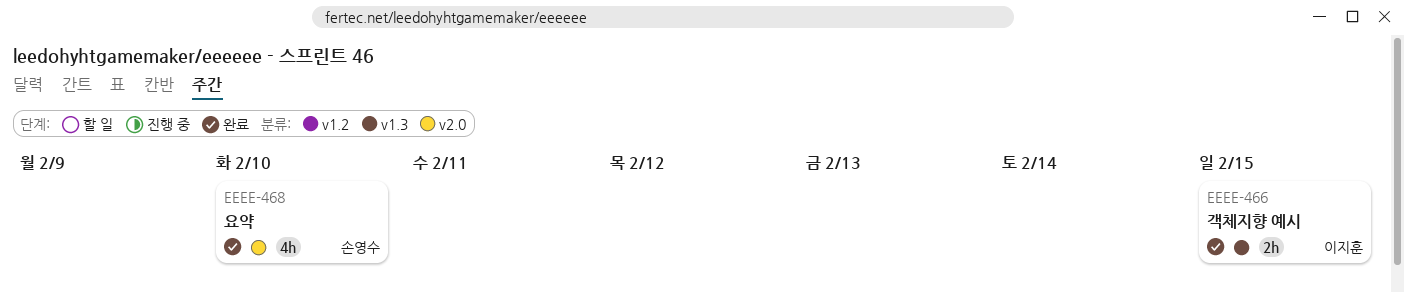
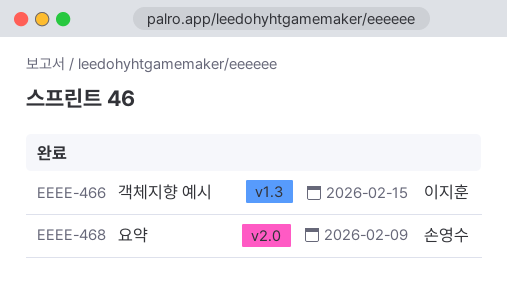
EEEE-468, day: Feb 10 -> Feb 9

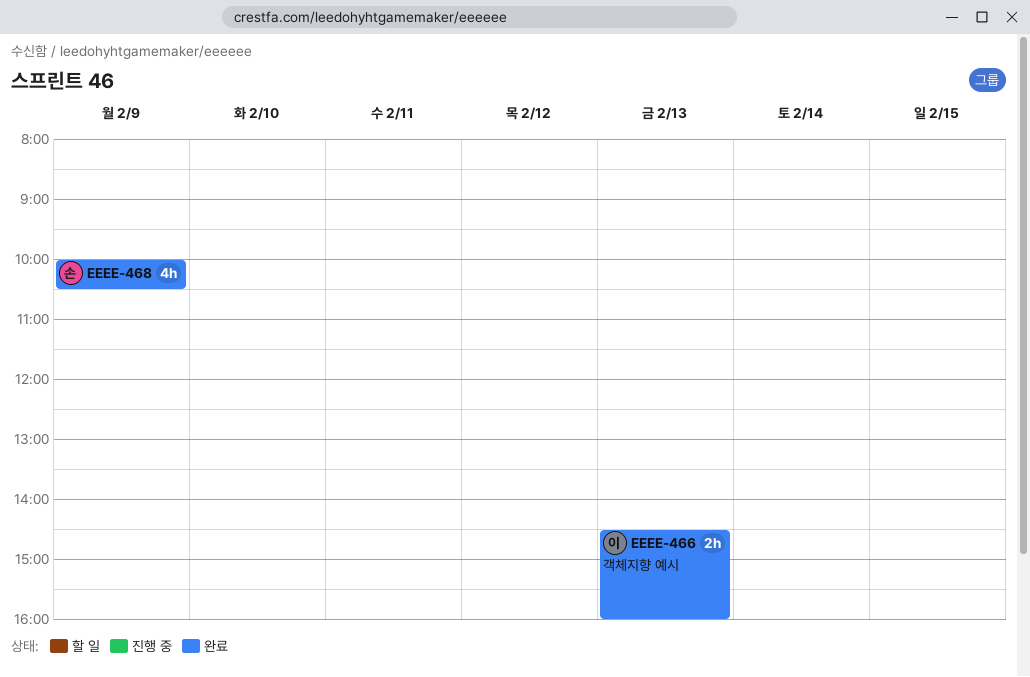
EEEE-466, day: Feb 15 -> Feb 13

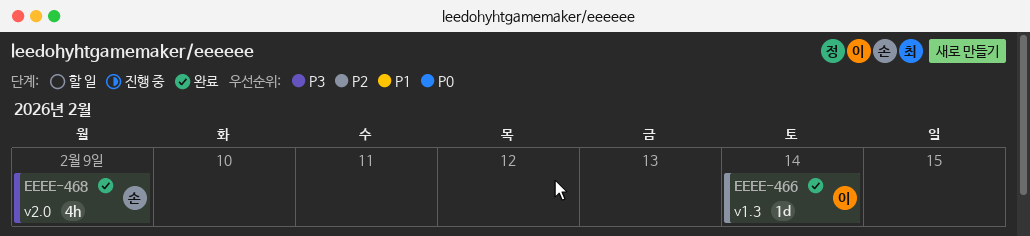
EEEE-466, estimate: 2h -> 1d
EEEE-466, day: Feb 13 -> Feb 14

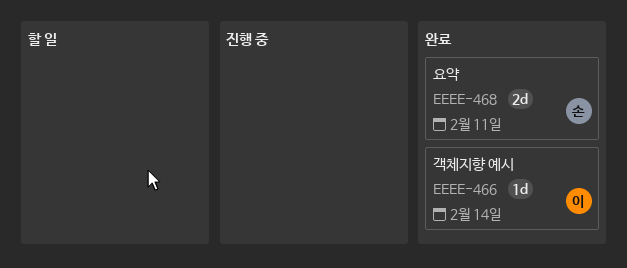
EEEE-468, estimate: 4h -> 2d
EEEE-468, day: Feb 9 -> Feb 11

